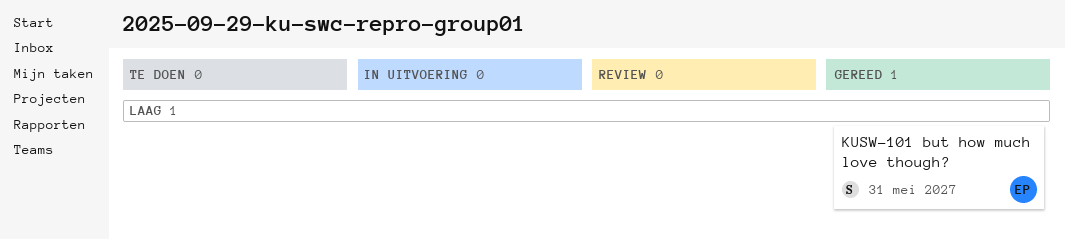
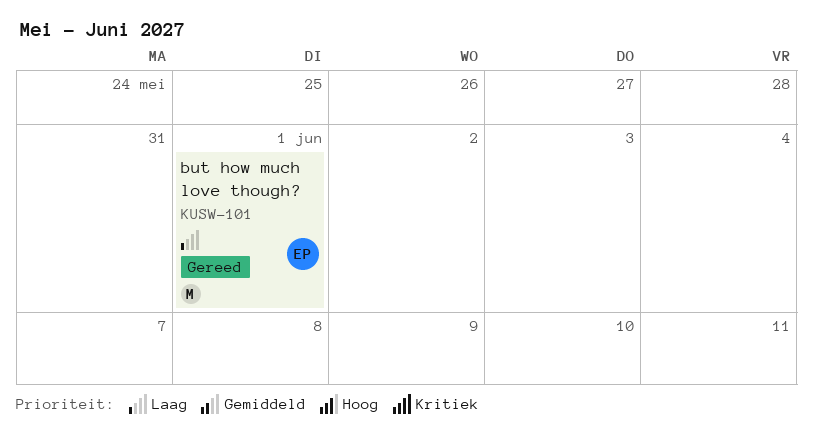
KUSW-101, estimate: S -> M
KUSW-101, due: May 31 -> Jun 1

